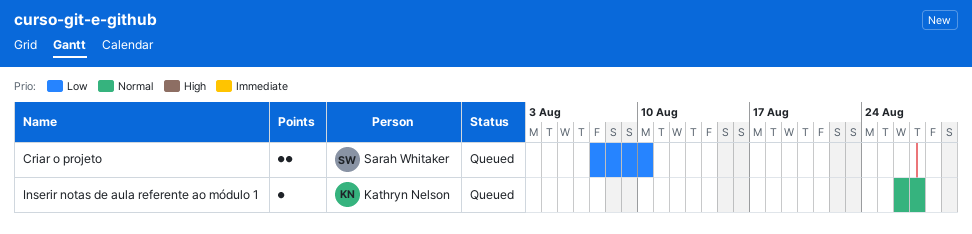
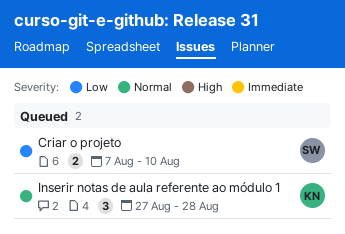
Inserir notas de aula referente ao módulo 1, estimate: 1 -> 3
Inserir notas de aula referente ao módulo 1, start: Aug 26 -> Aug 27
Inserir notas de aula referente ao módulo 1, due: Aug 27 -> Aug 28

